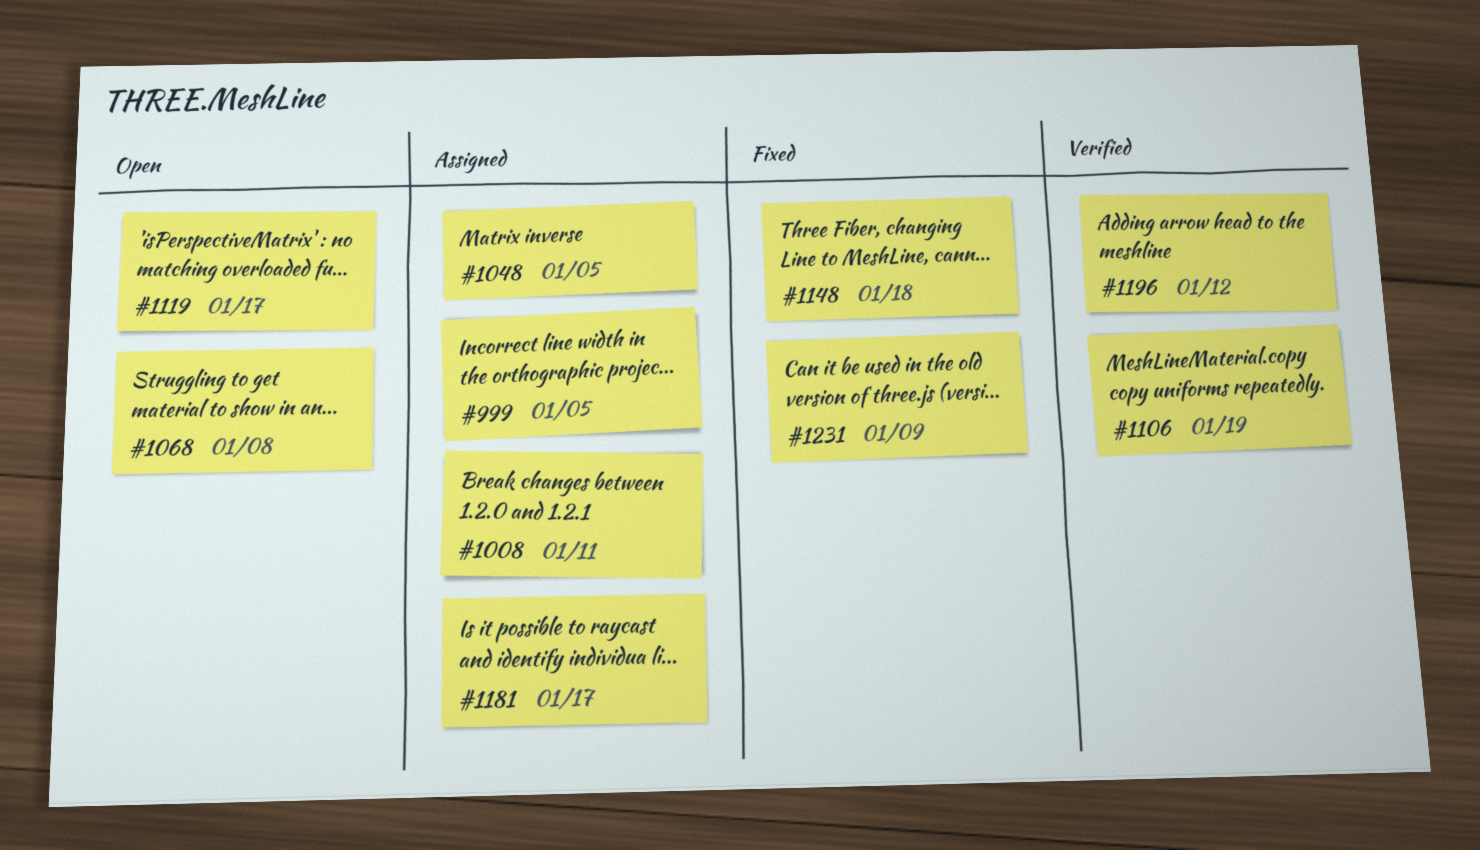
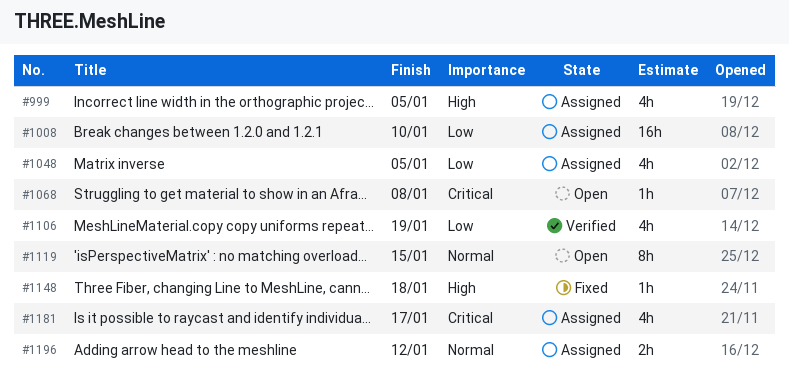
#1008, due: Jan 11 -> Jan 10
#1119, due: Jan 17 -> Jan 15
#1196, status: Verified -> Assigned
#1231: present -> none

